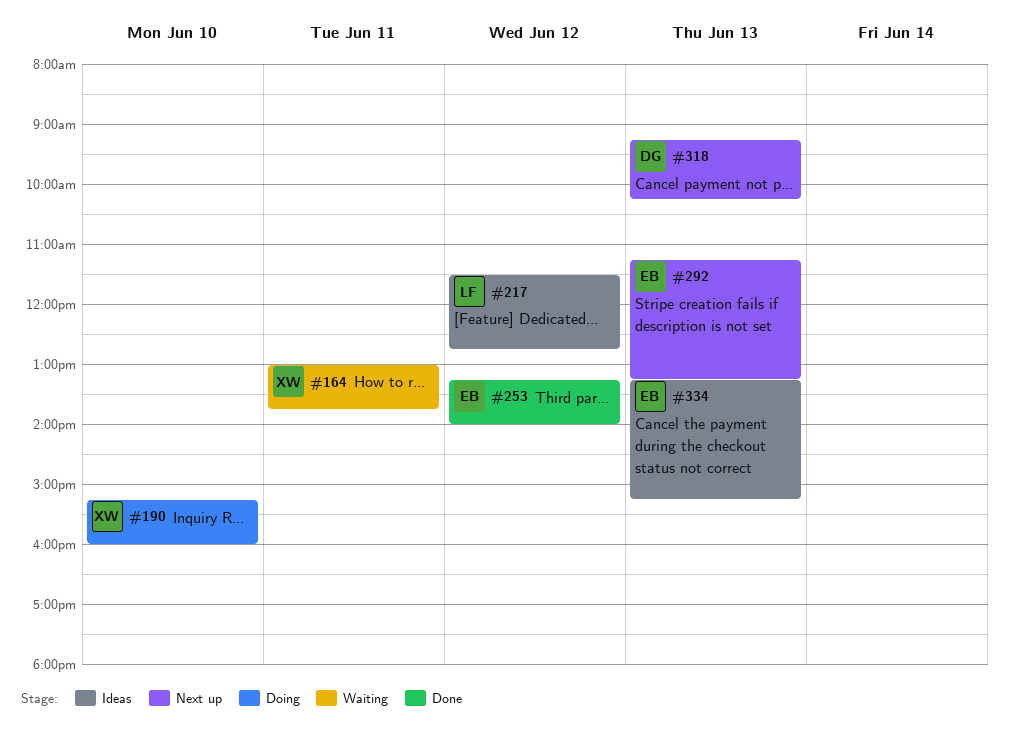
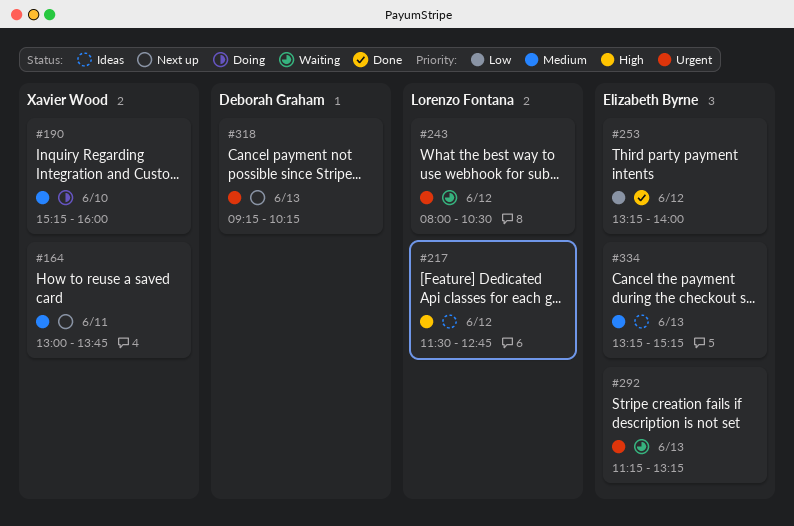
#164, status: Waiting -> Next up
#243: none -> present
#292, status: Next up -> Waiting

